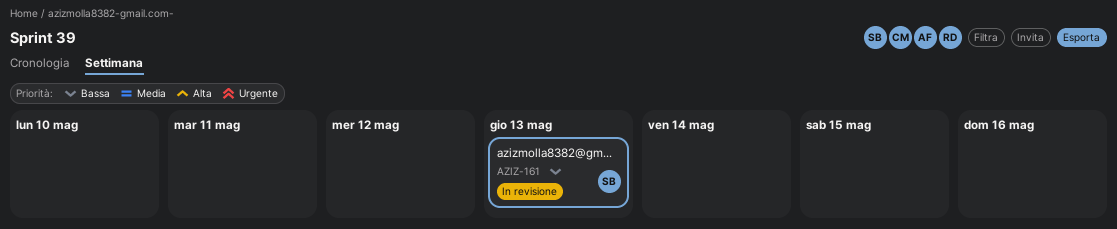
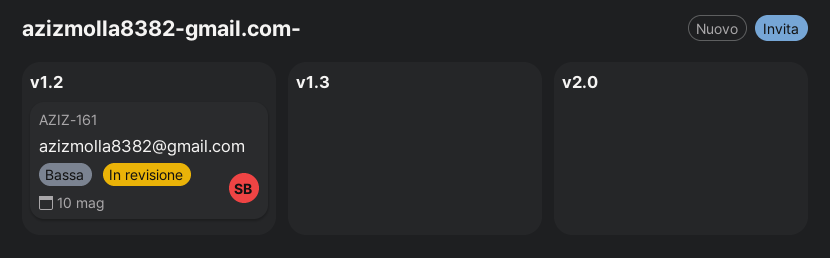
AZIZ-161, due: May 13 -> May 10

